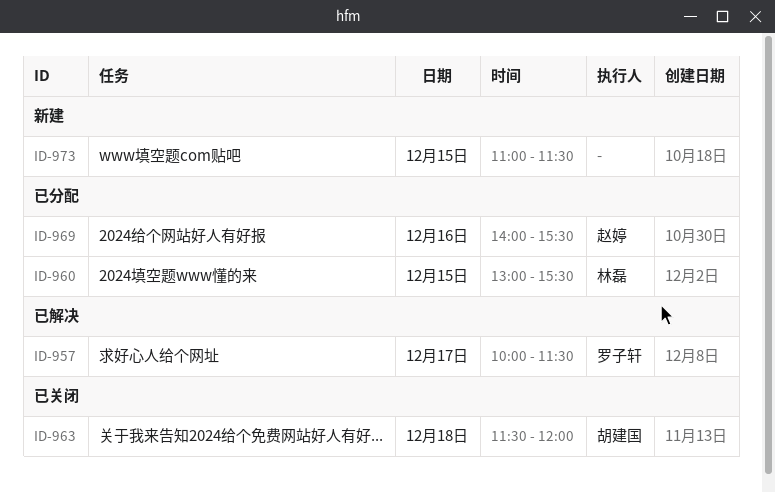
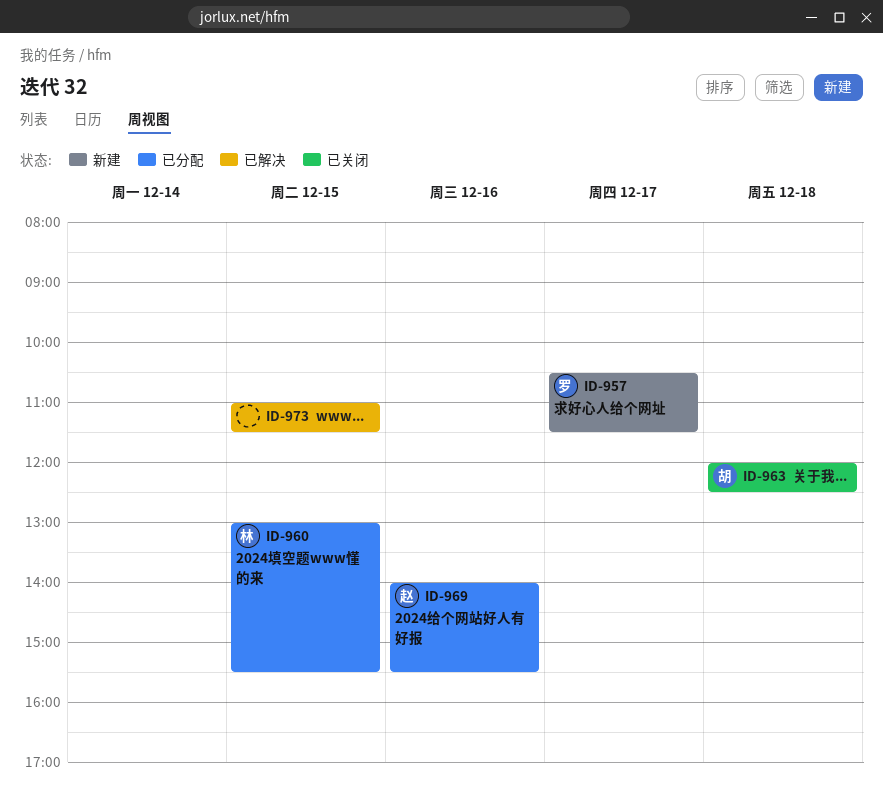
ID-957, status: 已解决 -> 新建
ID-957, begins: 10:00 -> 10:30
ID-963, begins: 11:30 -> 12:00
ID-963, ends: 12:00 -> 12:30
ID-973, status: 新建 -> 已解决

